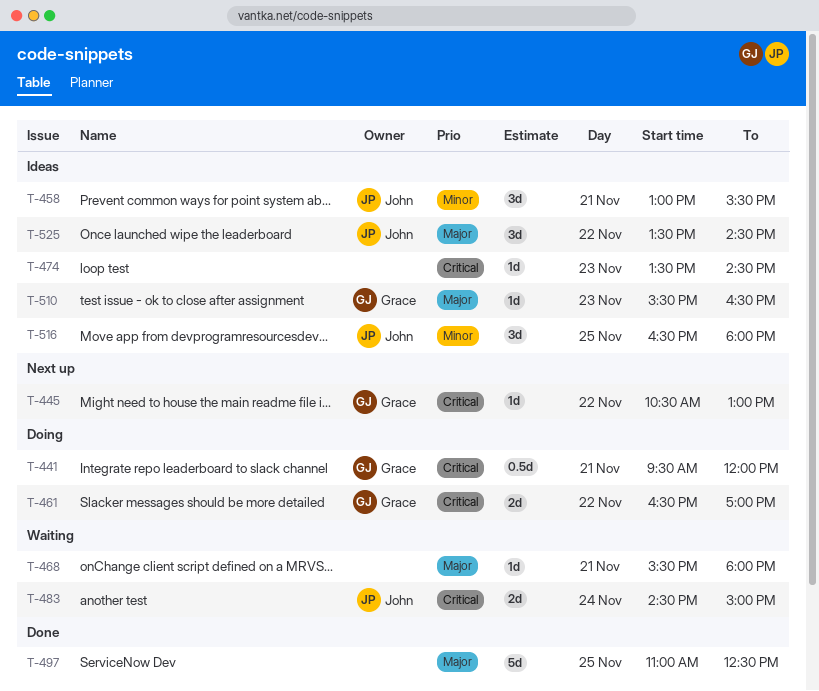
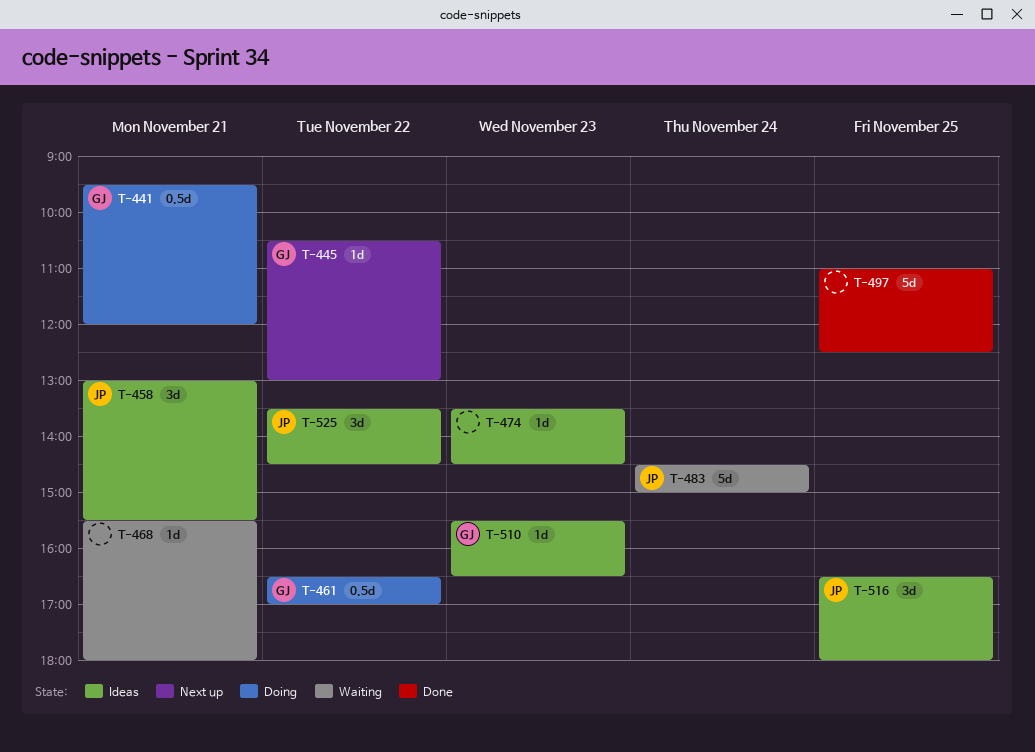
T-461, estimate: 2d -> 0.5d
T-483, estimate: 2d -> 5d

